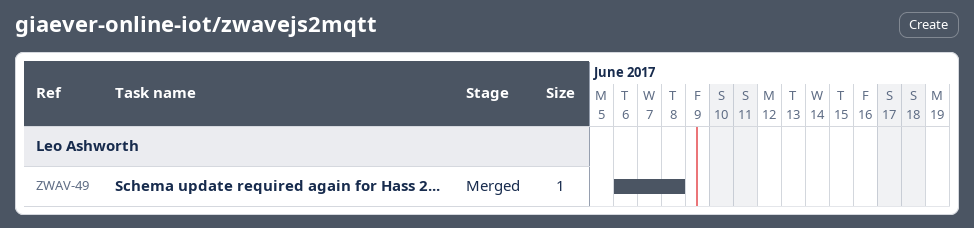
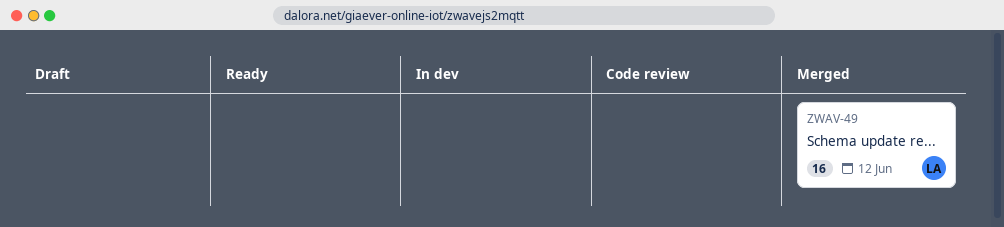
ZWAV-49, estimate: 1 -> 16
ZWAV-49, due: Jun 8 -> Jun 12

